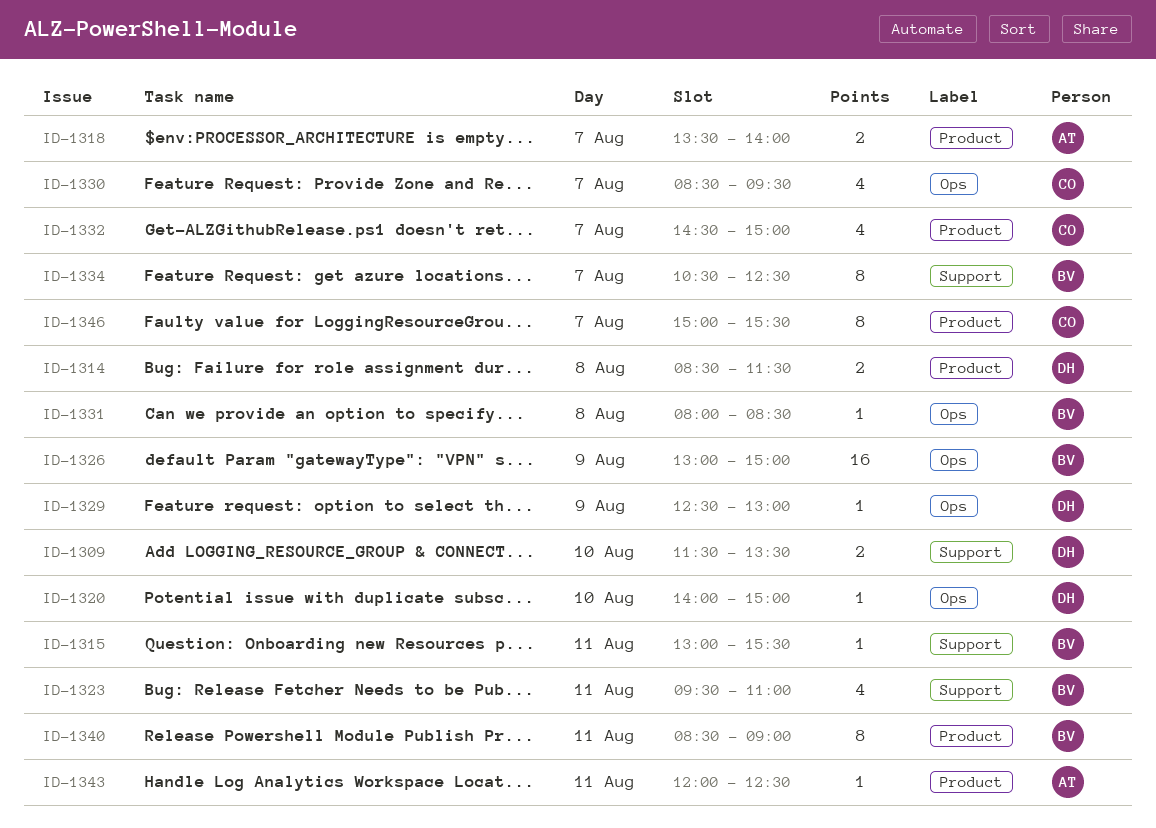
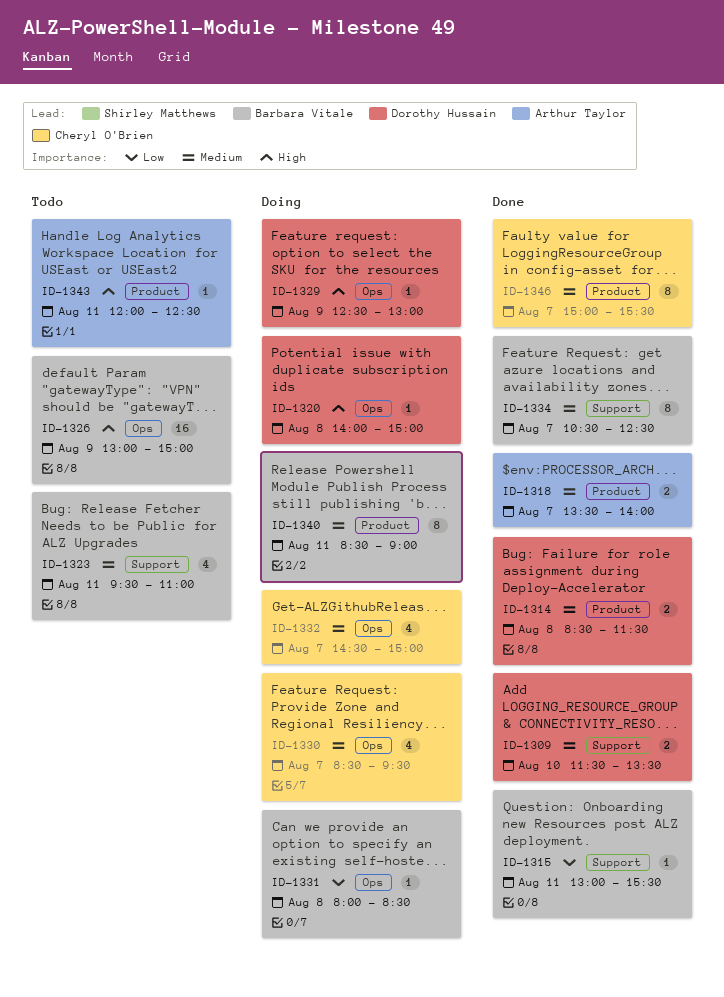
ID-1320, day: Aug 10 -> Aug 8
ID-1332, label: Product -> Ops

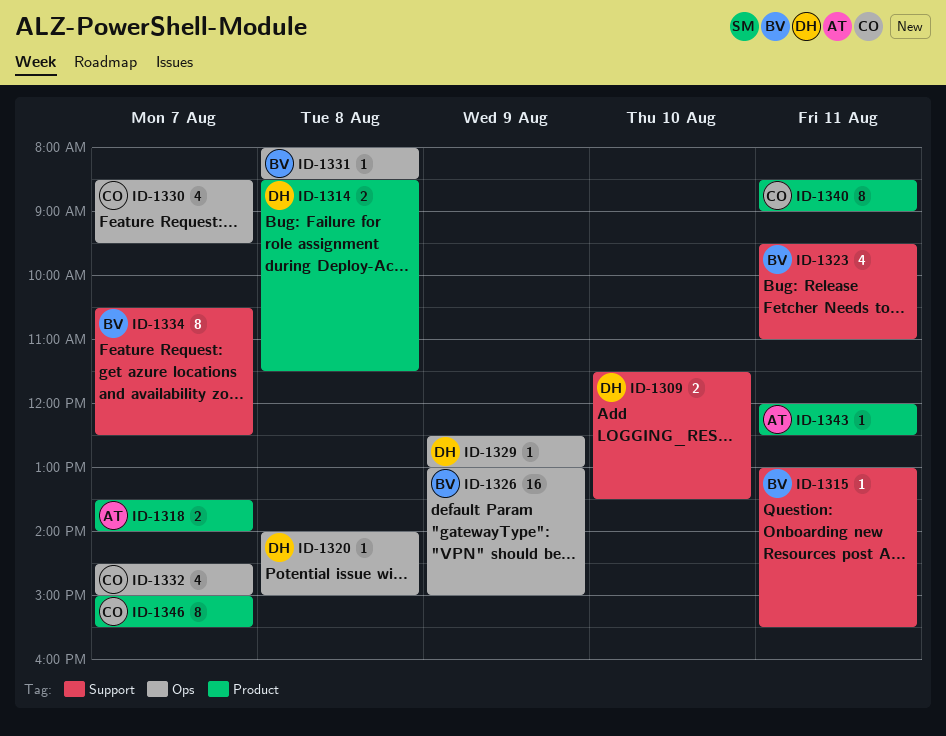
ID-1340, owner: Barbara Vitale -> Cheryl O'Brien

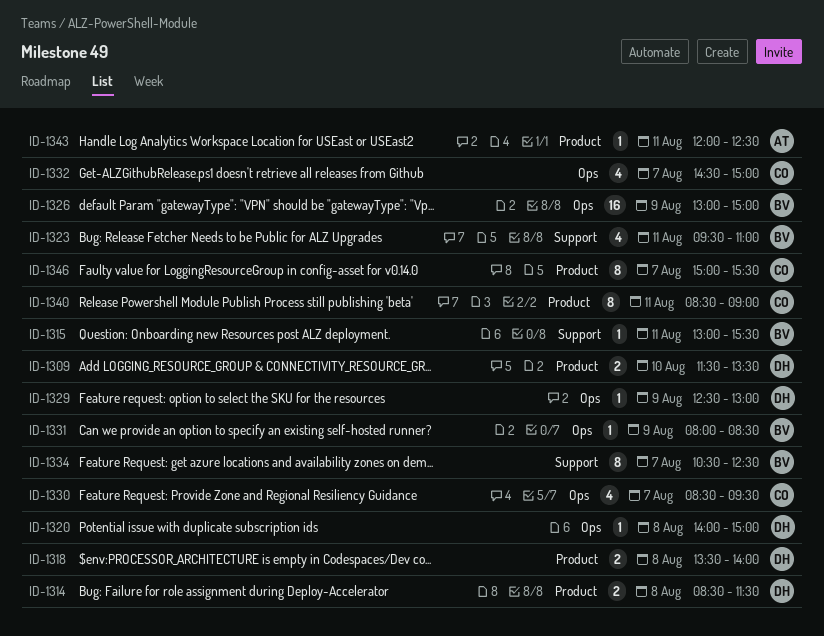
ID-1309, label: Support -> Product
ID-1318, owner: AT -> DH
ID-1318, day: Aug 7 -> Aug 8
ID-1331, day: Aug 8 -> Aug 9

